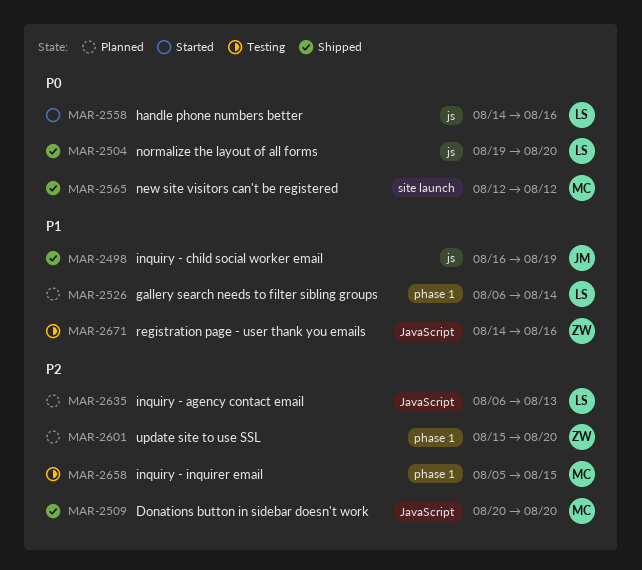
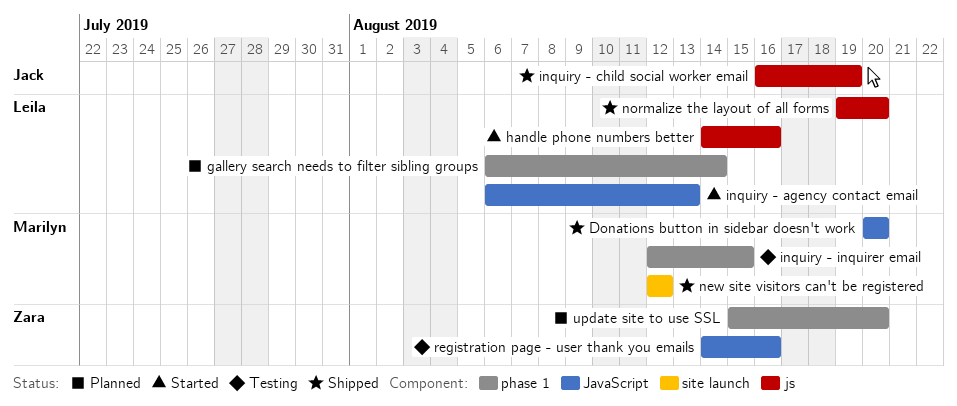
inquiry - agency contact email, status: Planned -> Started
inquiry - inquirer email, start: Aug 5 -> Aug 12

